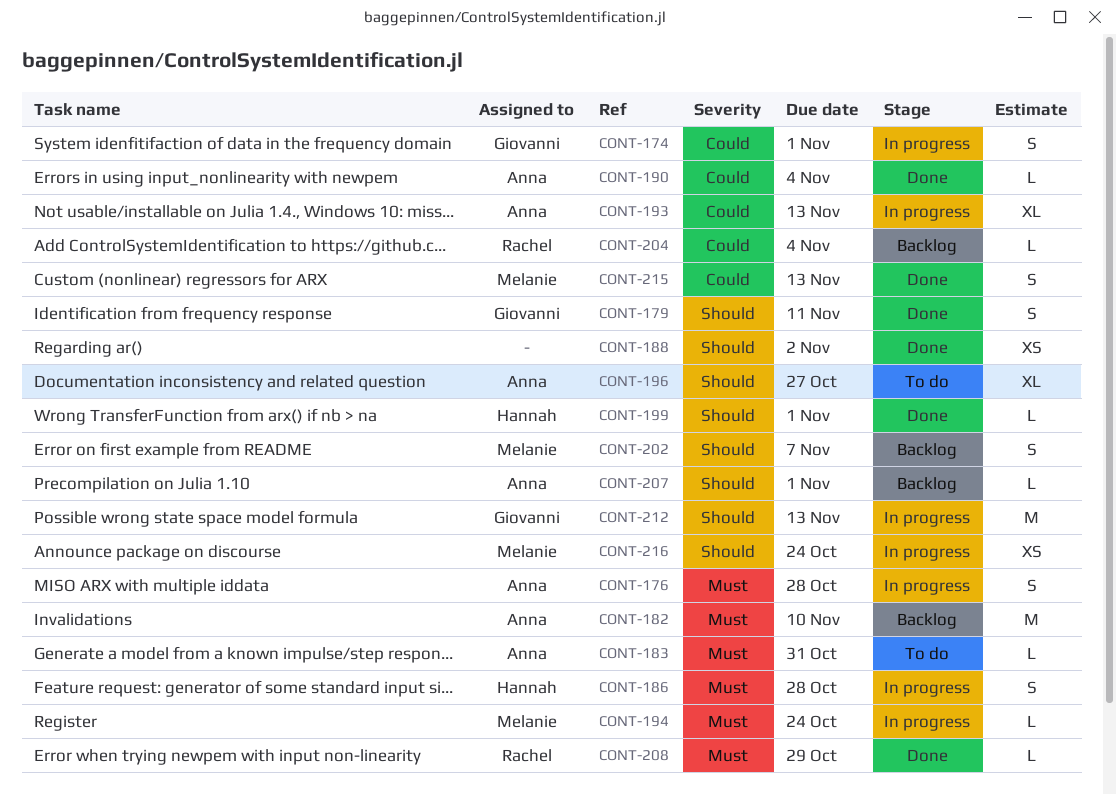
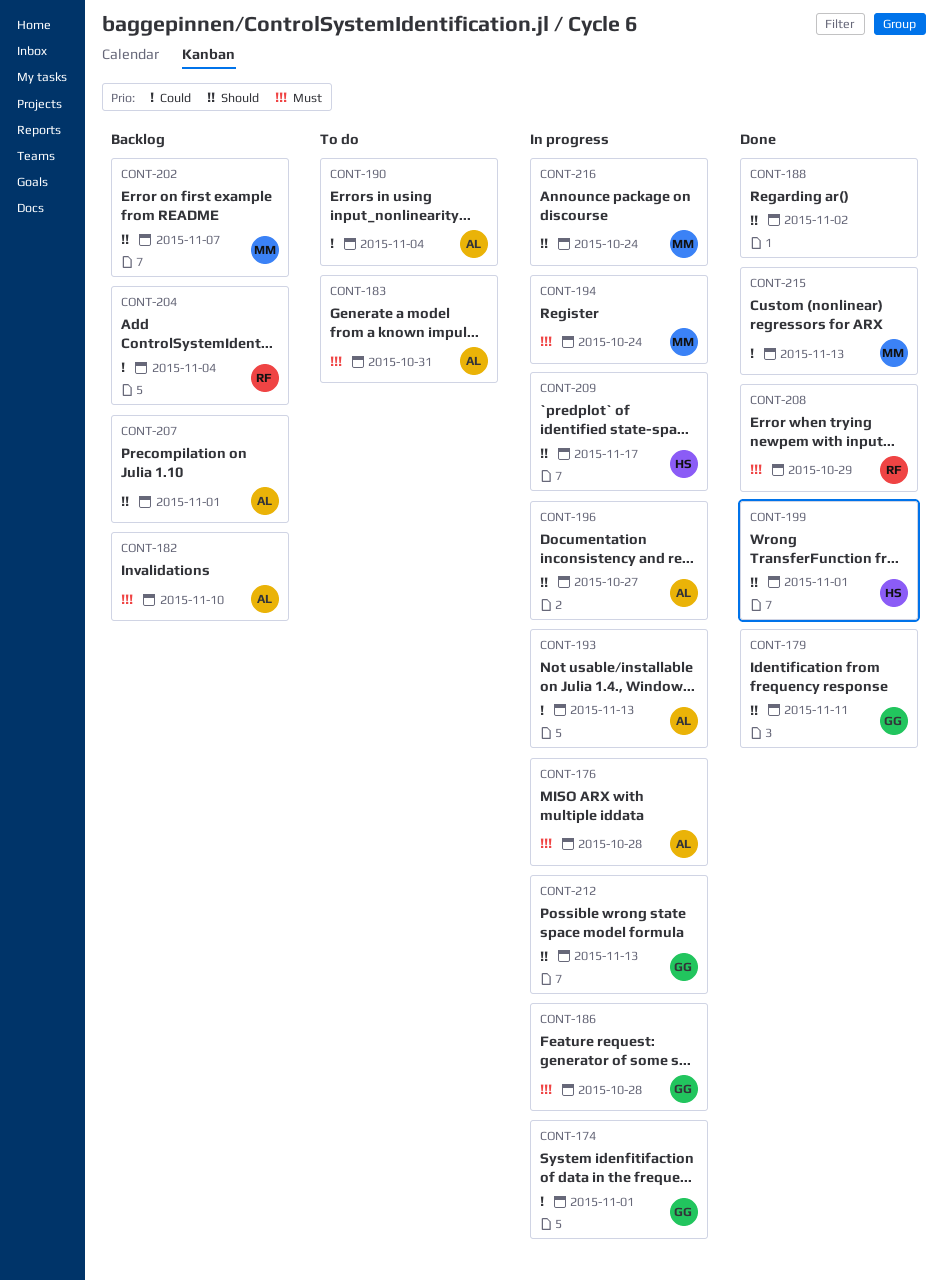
CONT-186, owner: Hannah -> Giovanni
CONT-190, status: Done -> To do
CONT-196, status: To do -> In progress
CONT-209: none -> present

